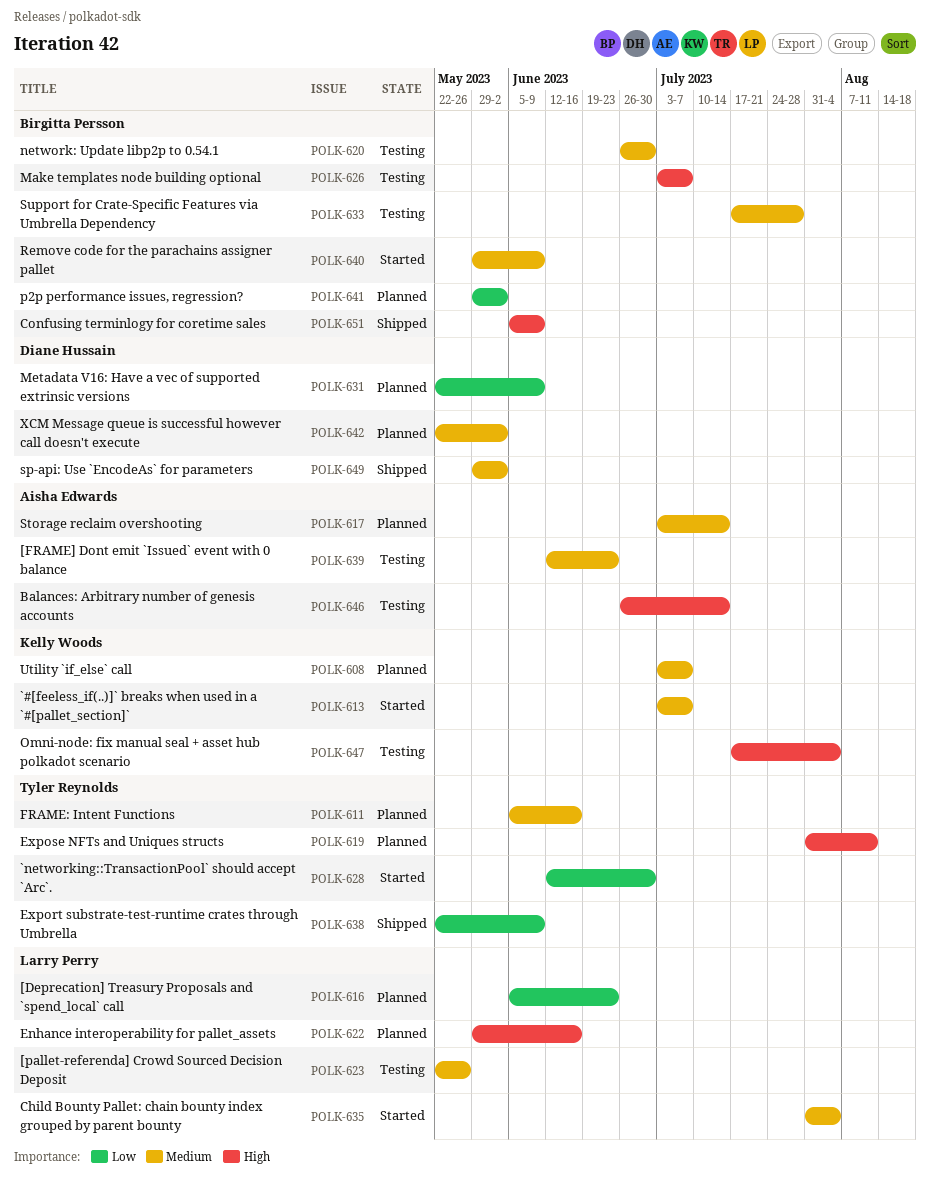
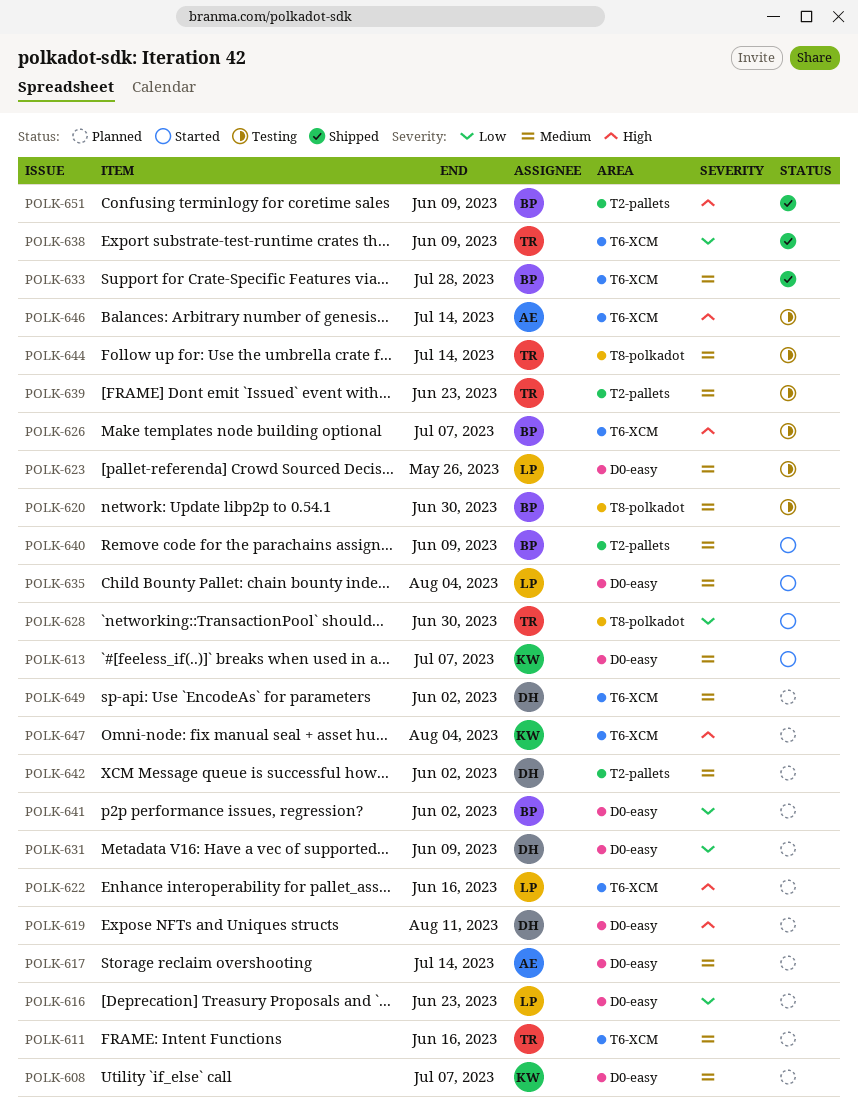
POLK-619, owner: Tyler Reynolds -> Diane Hussain
POLK-633, status: Testing -> Shipped
POLK-639, owner: Aisha Edwards -> Tyler Reynolds
POLK-644: none -> present
POLK-647, status: Testing -> Planned
POLK-649, status: Shipped -> Planned

